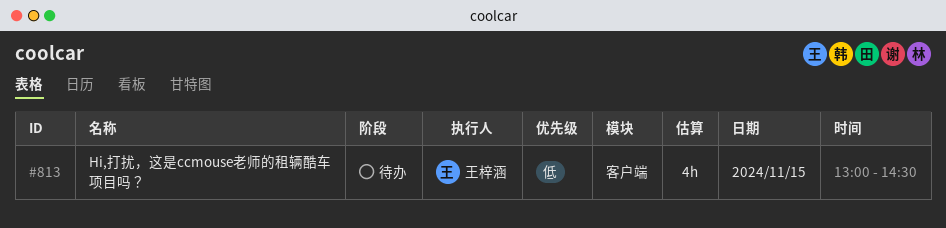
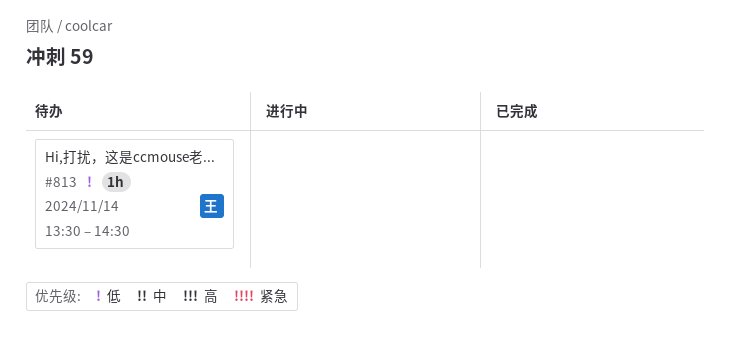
#813, estimate: 4h -> 1h
#813, day: Nov 15 -> Nov 14
#813, begins: 13:00 -> 13:30

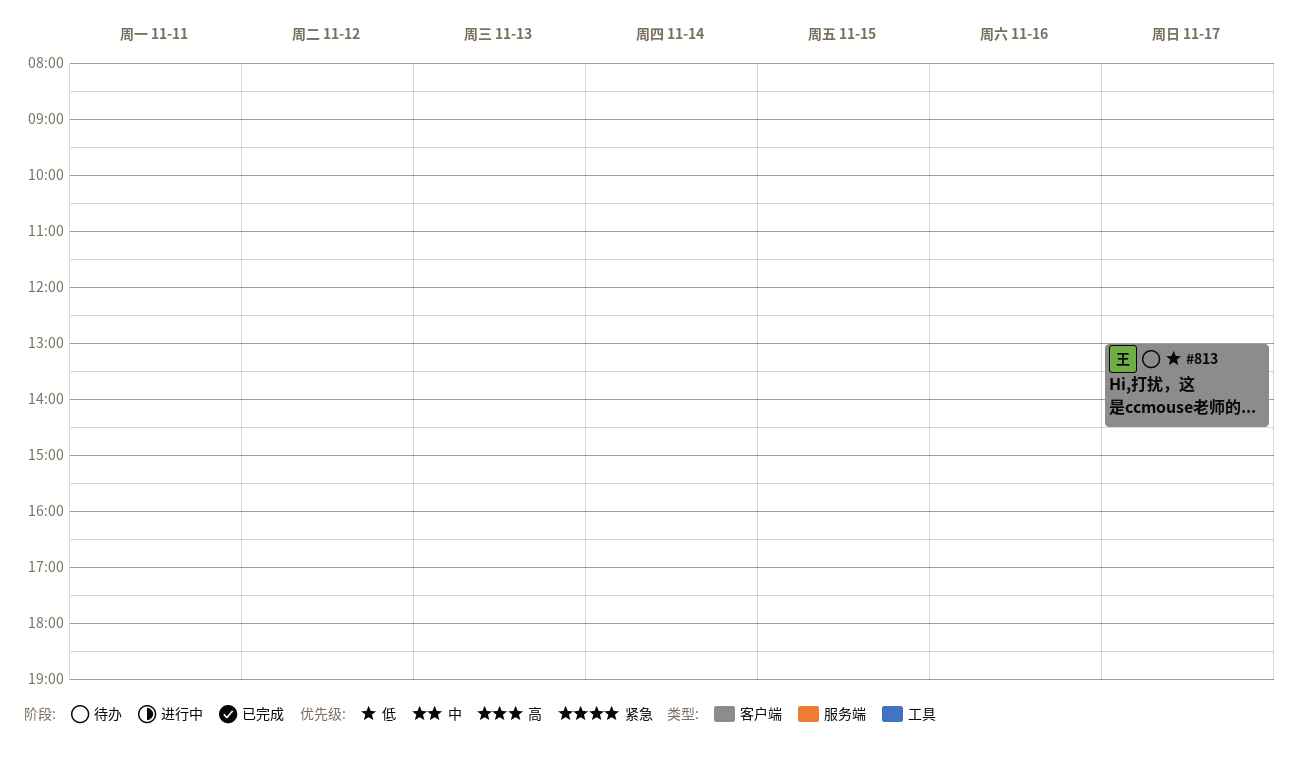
#813, day: Nov 14 -> Nov 17
#813, begins: 13:30 -> 13:00

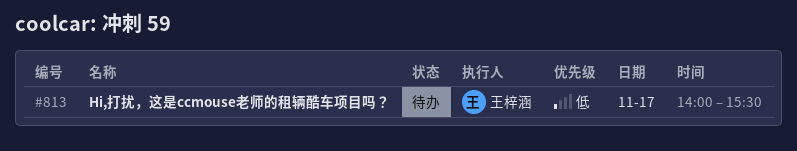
#813, begins: 13:00 -> 14:00
#813, ends: 14:30 -> 15:30

